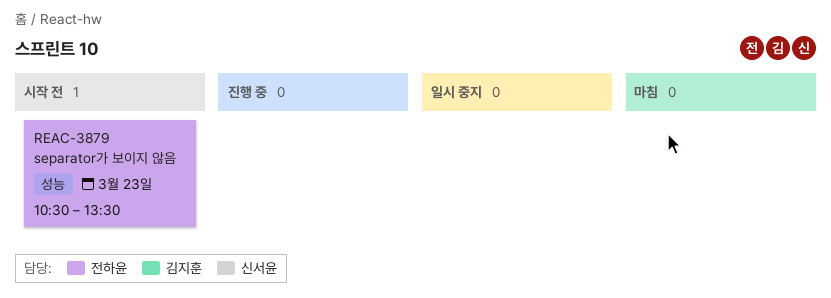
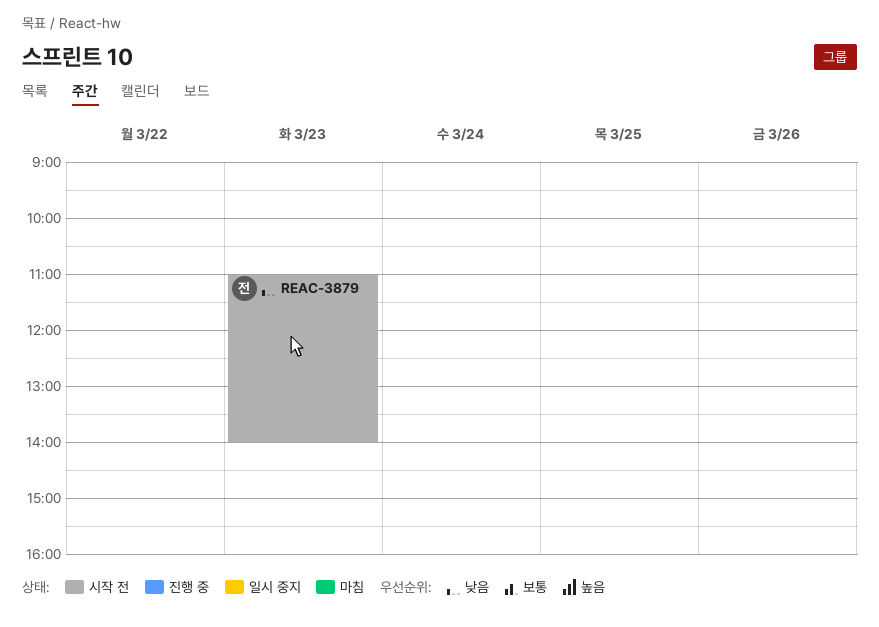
REAC-3879, begins: 10:30 -> 11:00
REAC-3879, ends: 13:30 -> 14:00

